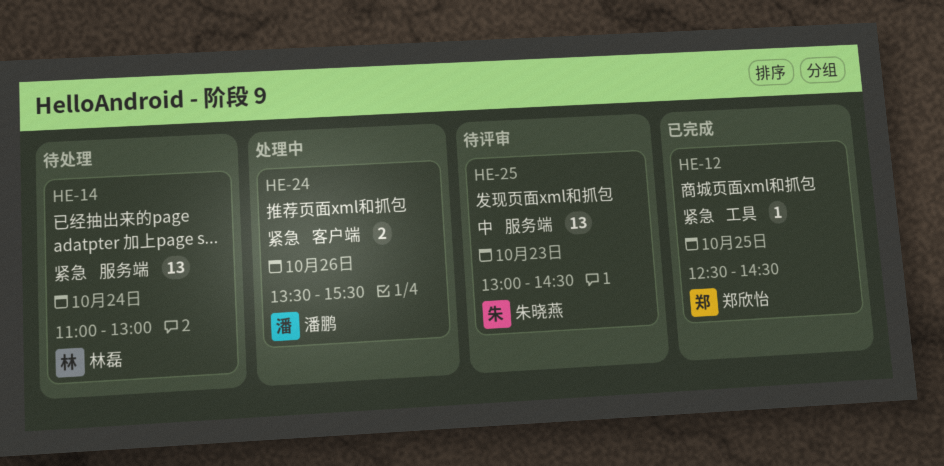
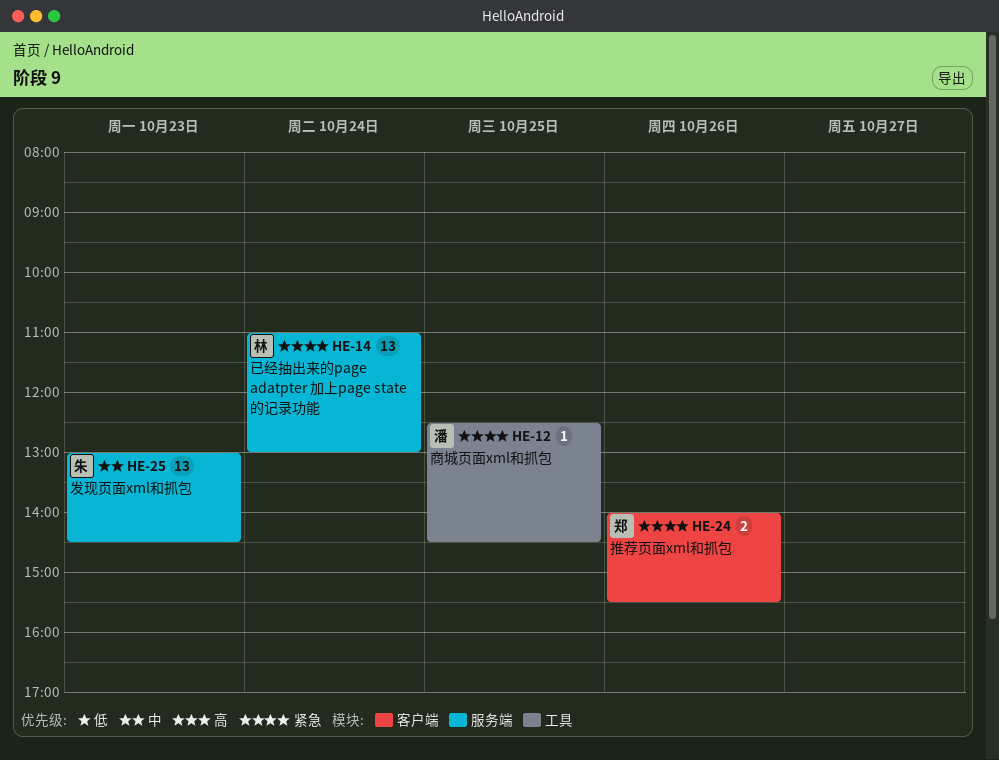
HE-12, owner: 郑欣怡 -> 潘鹏
HE-24, owner: 潘鹏 -> 郑欣怡
HE-24, begins: 13:30 -> 14:00

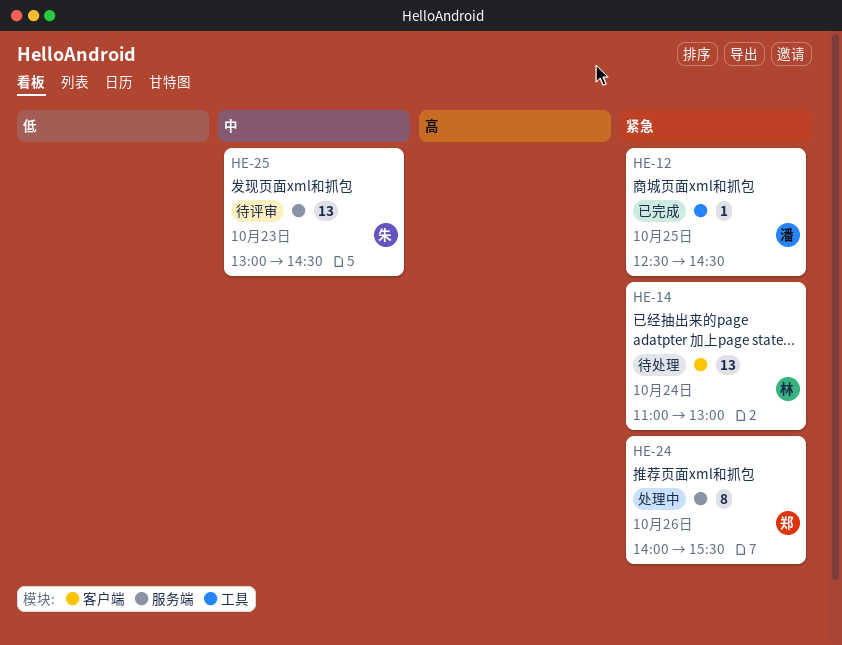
HE-14, label: 服务端 -> 客户端
HE-24, label: 客户端 -> 服务端
HE-24, estimate: 2 -> 8

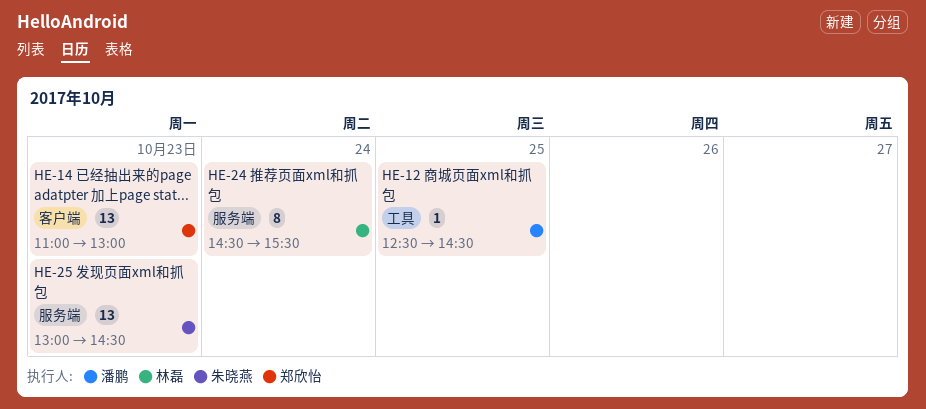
HE-14, owner: 林磊 -> 郑欣怡
HE-14, day: Oct 24 -> Oct 23
HE-24, owner: 郑欣怡 -> 林磊
HE-24, day: Oct 26 -> Oct 24
HE-24, begins: 14:00 -> 14:30

